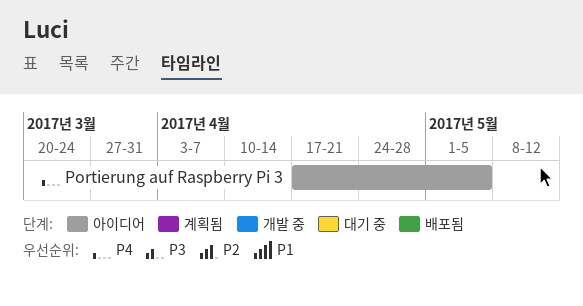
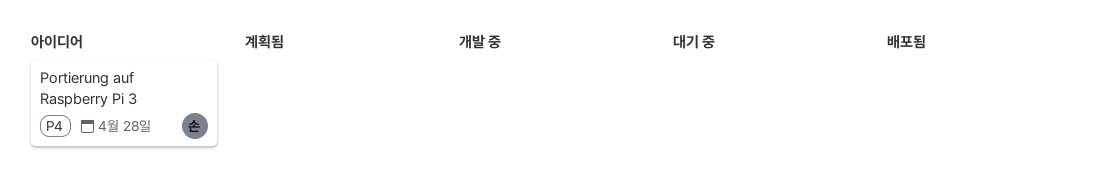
Portierung auf Raspberry Pi 3, due: May 5 -> Apr 28

